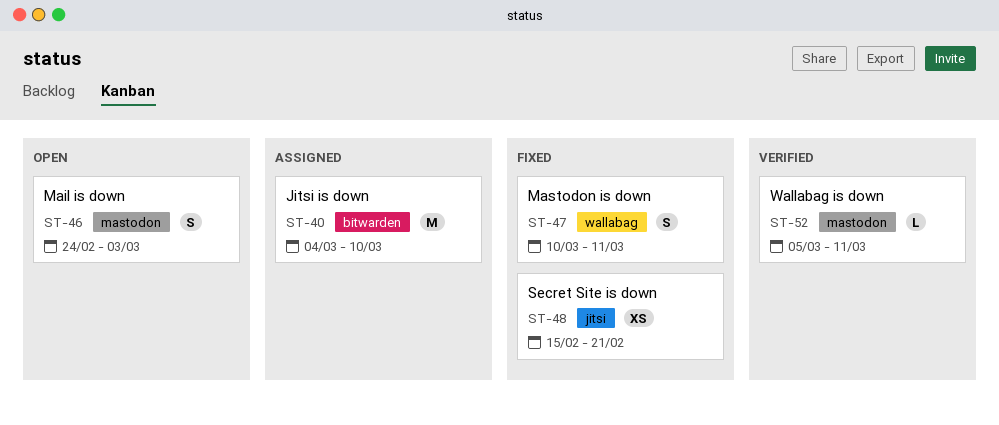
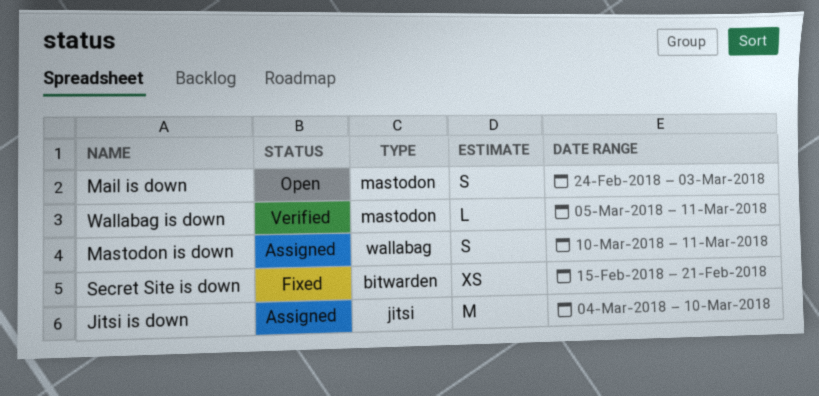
Jitsi is down, label: bitwarden -> jitsi
Mastodon is down, status: Fixed -> Assigned
Secret Site is down, label: jitsi -> bitwarden

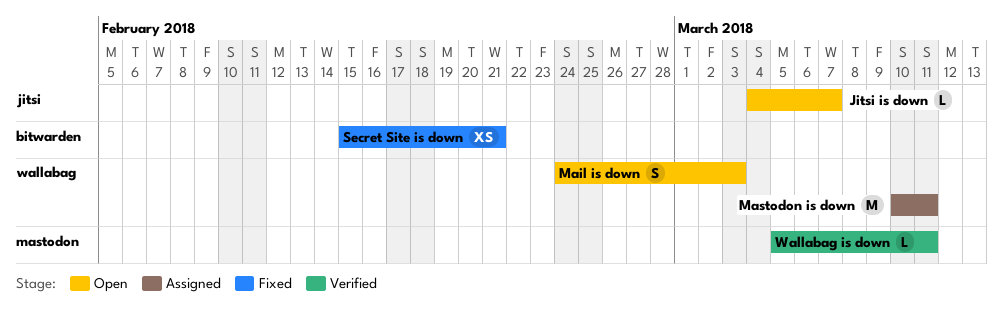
Jitsi is down, status: Assigned -> Open
Jitsi is down, estimate: M -> L
Jitsi is down, due: Mar 10 -> Mar 7
Mail is down, label: mastodon -> wallabag
Mastodon is down, estimate: S -> M

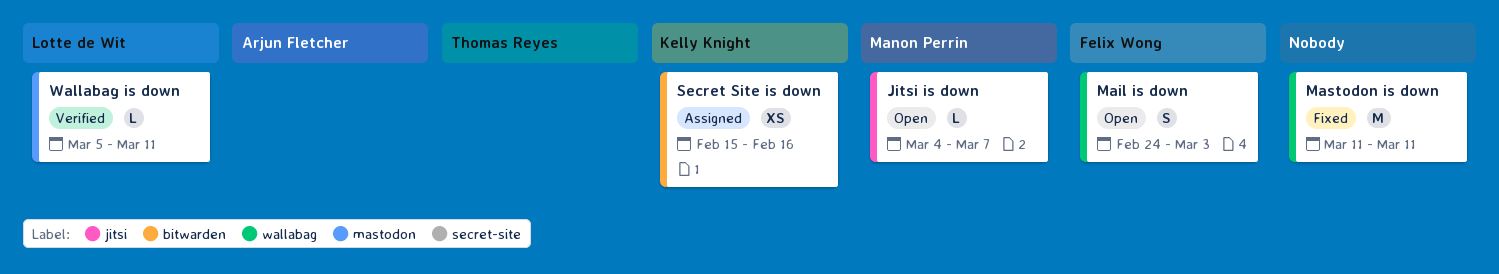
Mastodon is down, status: Assigned -> Fixed
Mastodon is down, start: Mar 10 -> Mar 11
Secret Site is down, status: Fixed -> Assigned
Secret Site is down, due: Feb 21 -> Feb 16

